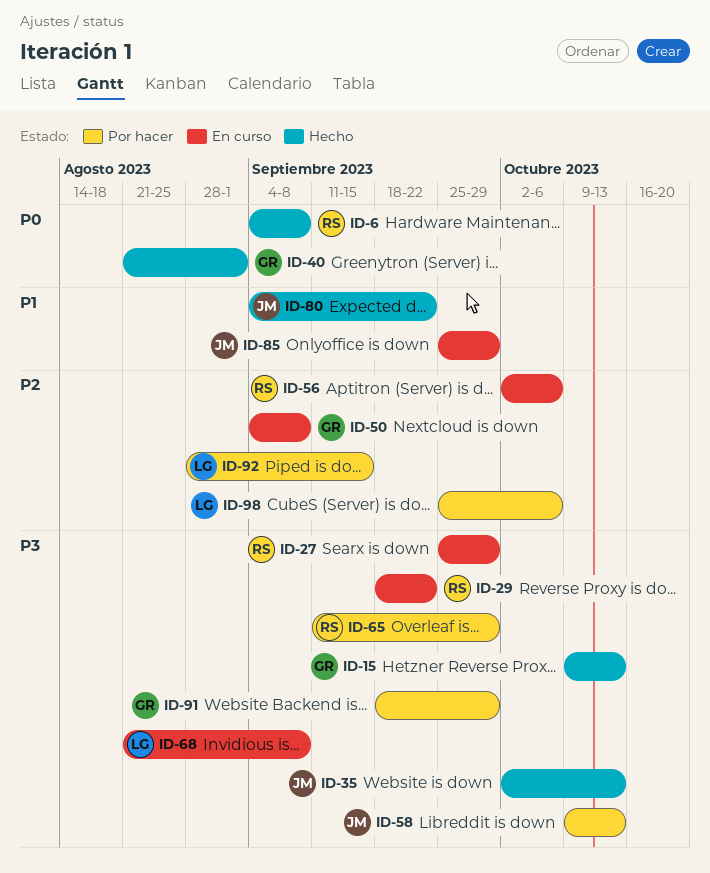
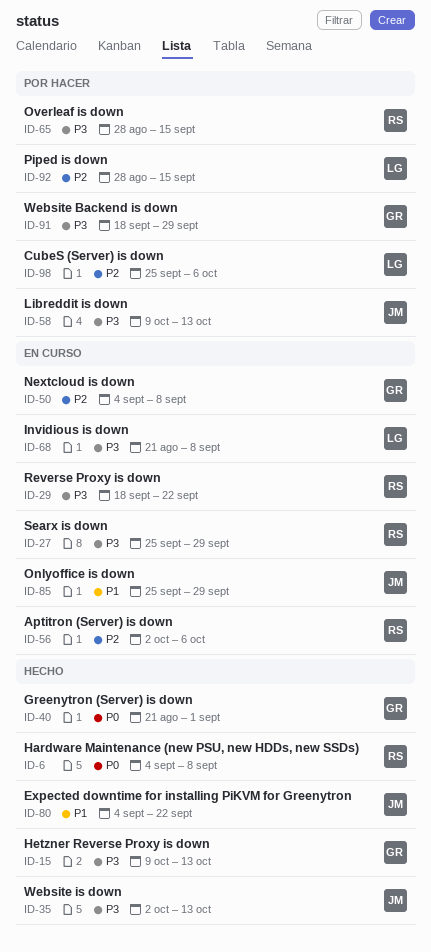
ID-65, start: Sep 11 -> Aug 28
ID-65, due: Sep 29 -> Sep 15

